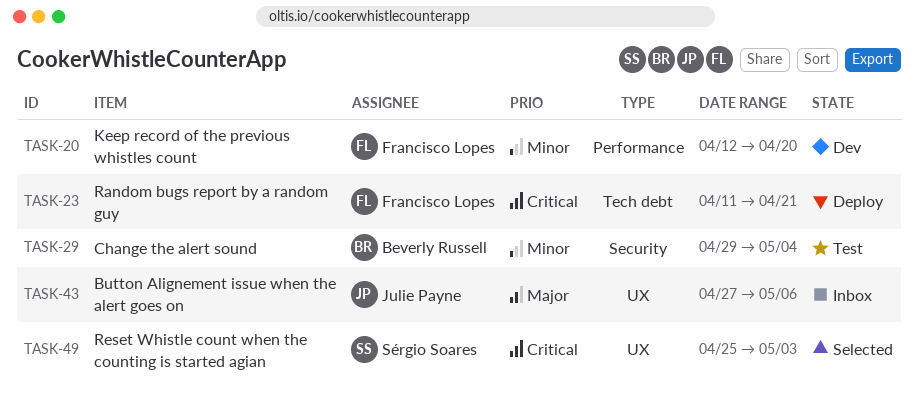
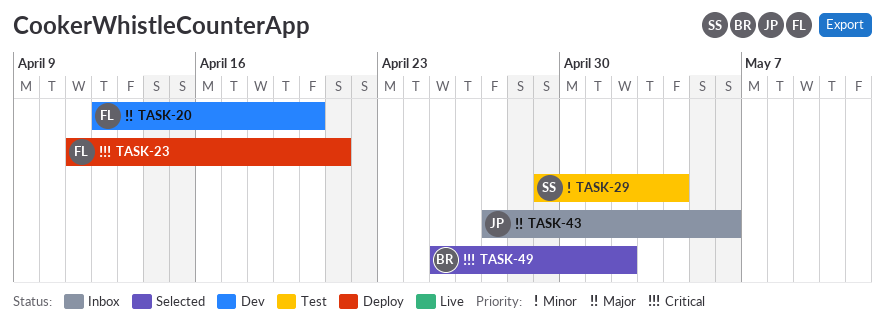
TASK-20, priority: Minor -> Major
TASK-29, owner: Beverly Russell -> Sérgio Soares
TASK-49, owner: Sérgio Soares -> Beverly Russell
TASK-49, due: May 3 -> May 2

